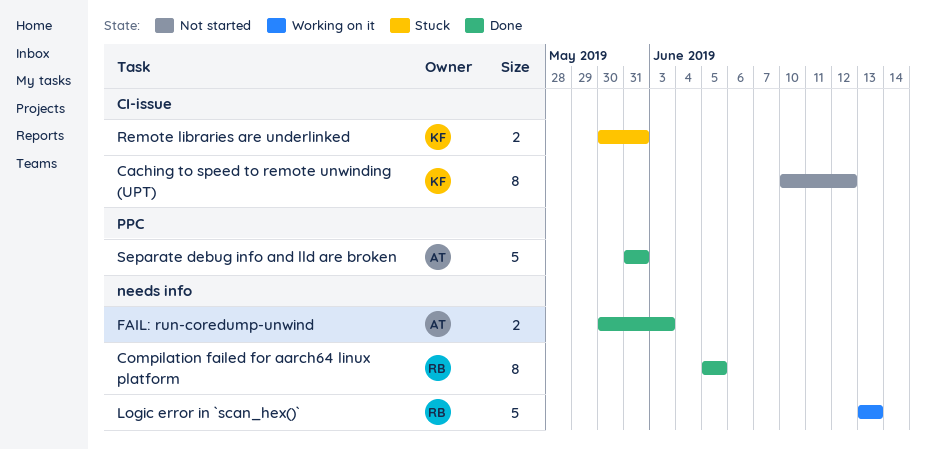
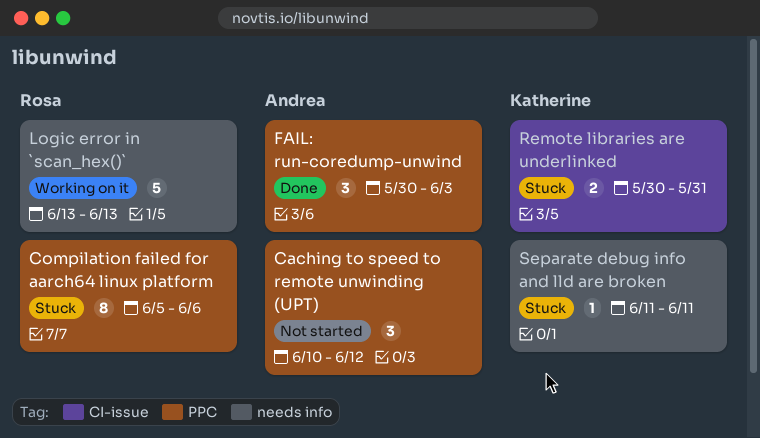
Caching to speed to remote unwinding (UPT), owner: Katherine -> Andrea
Caching to speed to remote unwinding (UPT), label: CI-issue -> PPC
Caching to speed to remote unwinding (UPT), estimate: 8 -> 3
Compilation failed for aarch64 linux platform, status: Done -> Stuck
Compilation failed for aarch64 linux platform, label: needs info -> PPC
Compilation failed for aarch64 linux platform, due: Jun 5 -> Jun 6
FAIL: run-coredump-unwind, label: needs info -> PPC
FAIL: run-coredump-unwind, estimate: 2 -> 3
Separate debug info and lld are broken, status: Done -> Stuck
Separate debug info and lld are broken, owner: Andrea -> Katherine
Separate debug info and lld are broken, label: PPC -> needs info
Separate debug info and lld are broken, estimate: 5 -> 1
Separate debug info and lld are broken, start: May 31 -> Jun 11
Separate debug info and lld are broken, due: May 31 -> Jun 11

